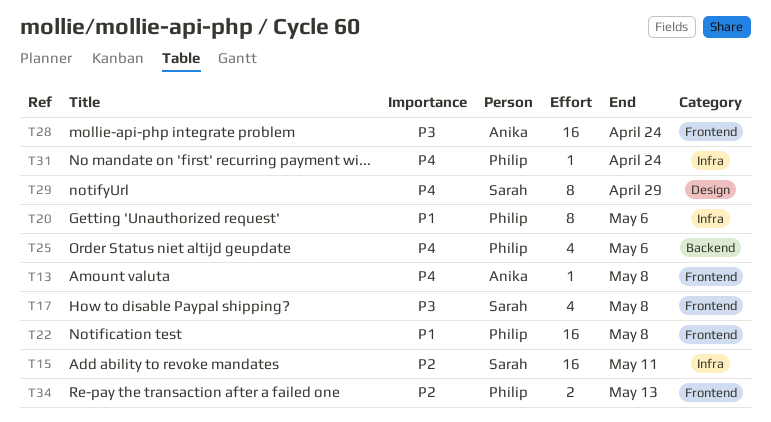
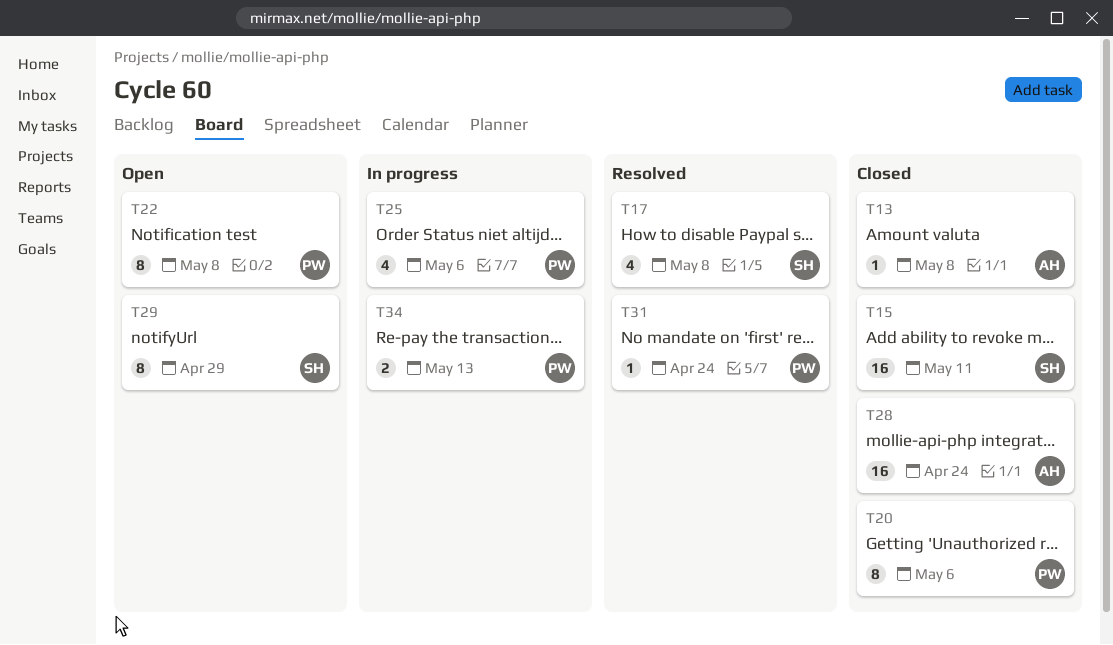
T22, estimate: 16 -> 8

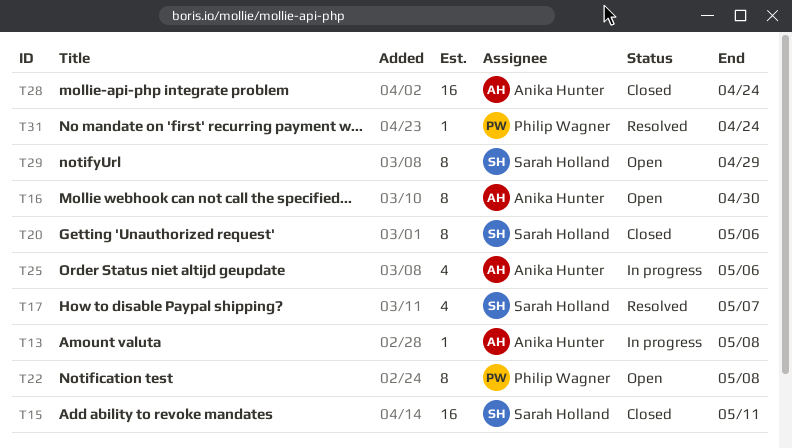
T13, status: Closed -> In progress
T16: none -> present
T17, due: May 8 -> May 7
T20, owner: Philip Wagner -> Sarah Holland
T25, owner: Philip Wagner -> Anika Hunter
T34: present -> none

